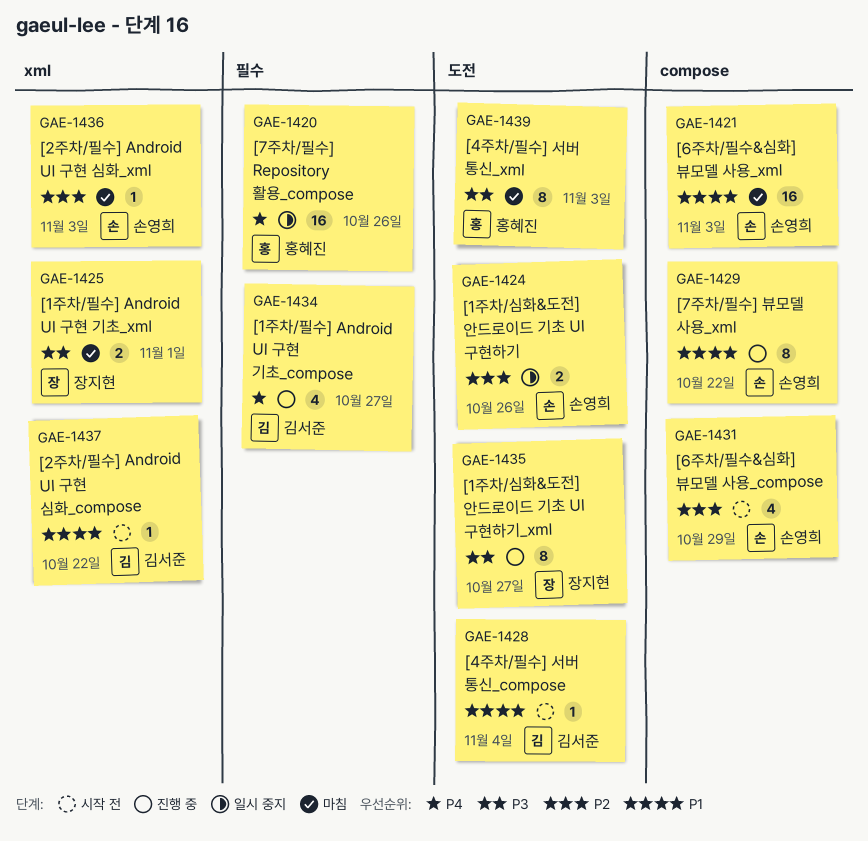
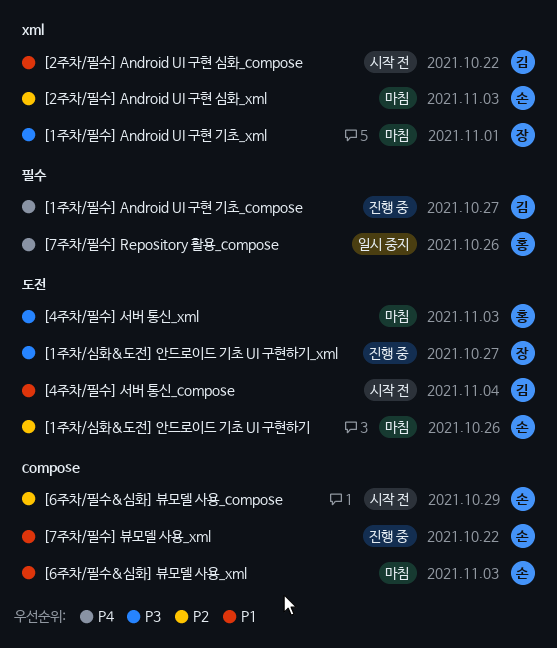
[1주차/심화&도전] 안드로이드 기초 UI 구현하기, status: 일시 중지 -> 마침

